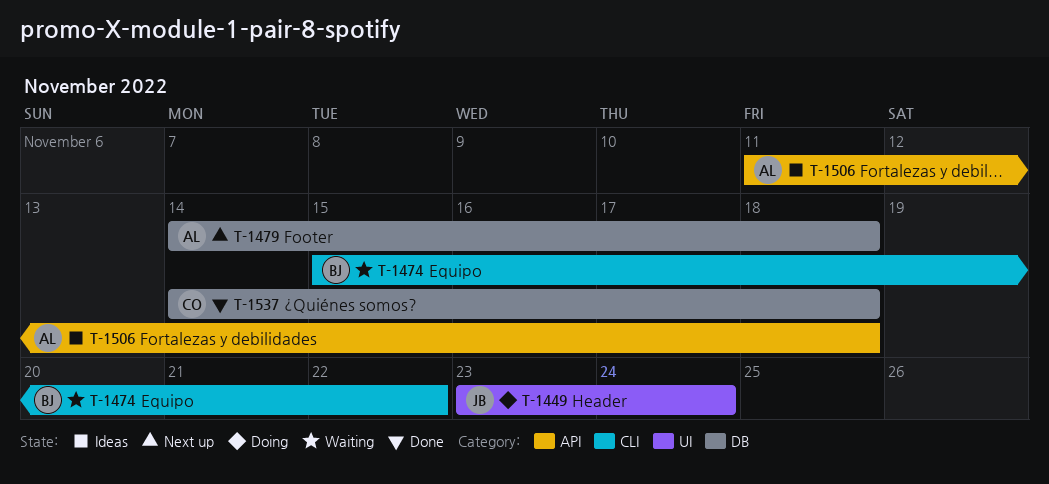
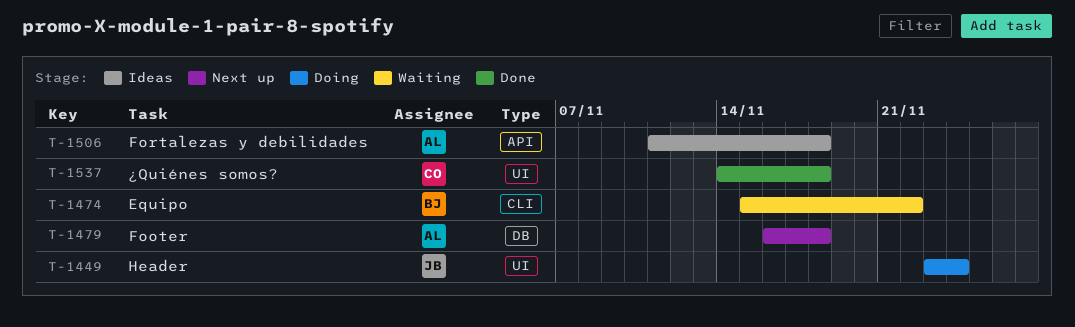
T-1479, start: Nov 14 -> Nov 16
T-1537, label: DB -> UI

